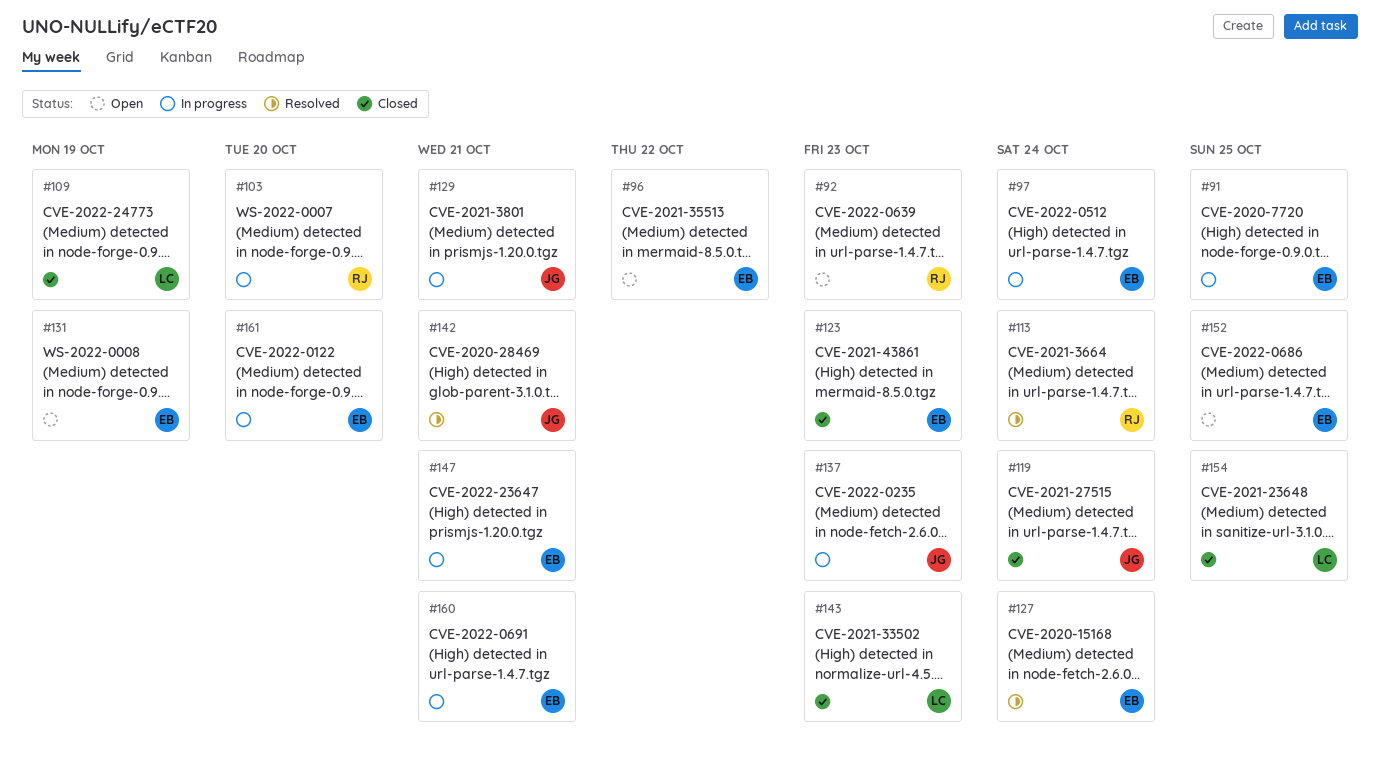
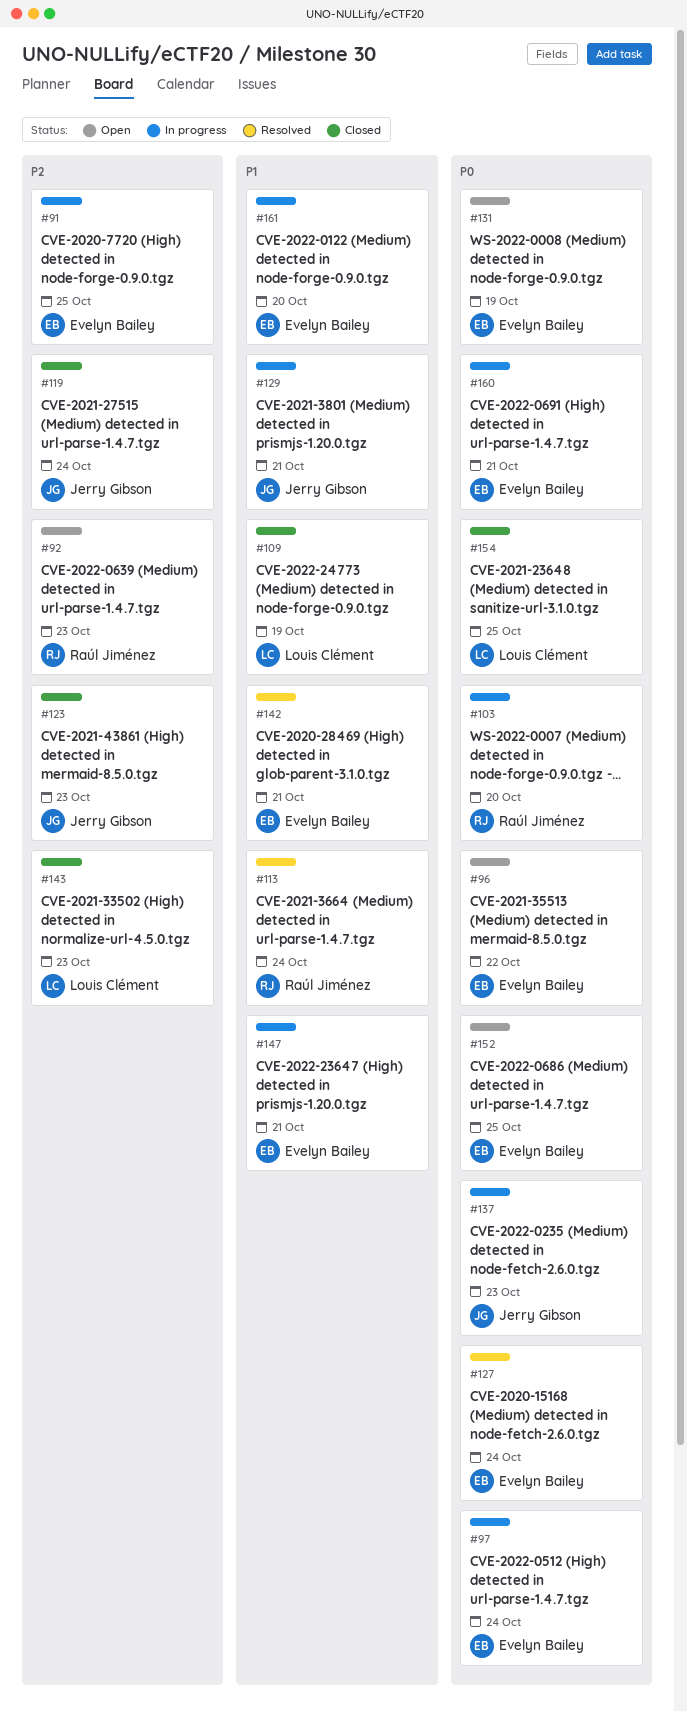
#123, owner: Evelyn Bailey -> Jerry Gibson
#142, owner: Jerry Gibson -> Evelyn Bailey

